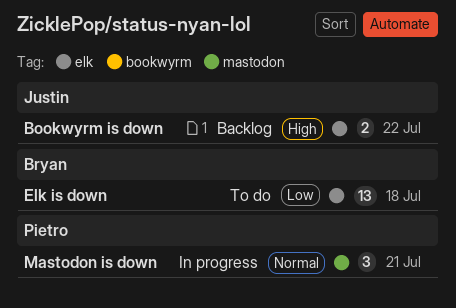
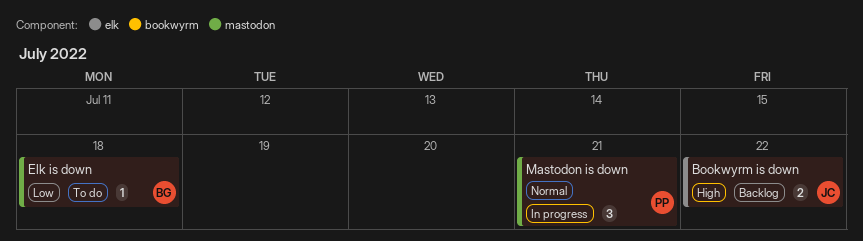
Elk is down, label: elk -> mastodon
Elk is down, estimate: 13 -> 1

